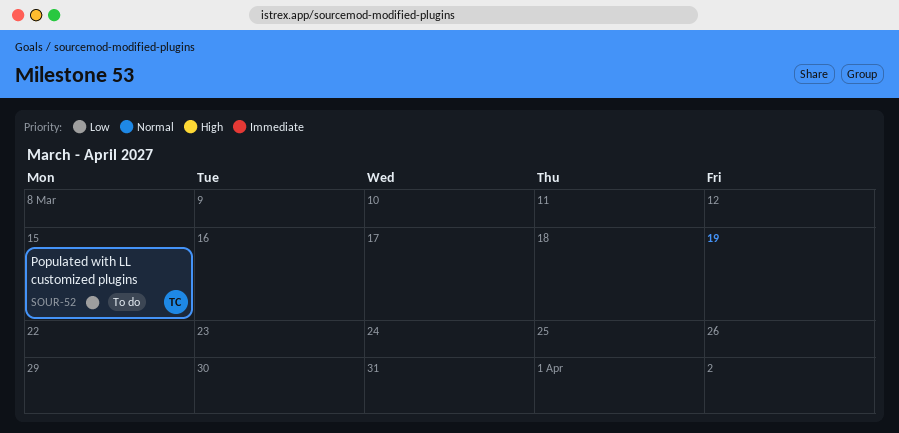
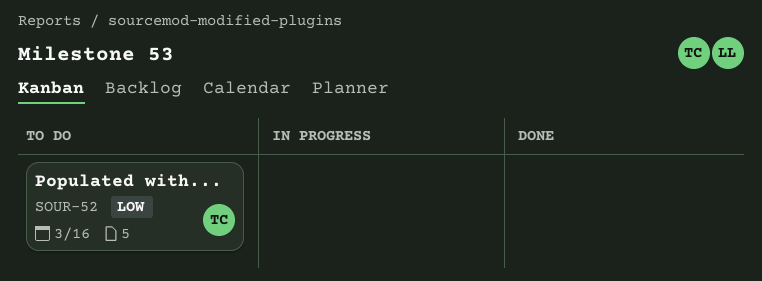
SOUR-52, due: Mar 15 -> Mar 16

